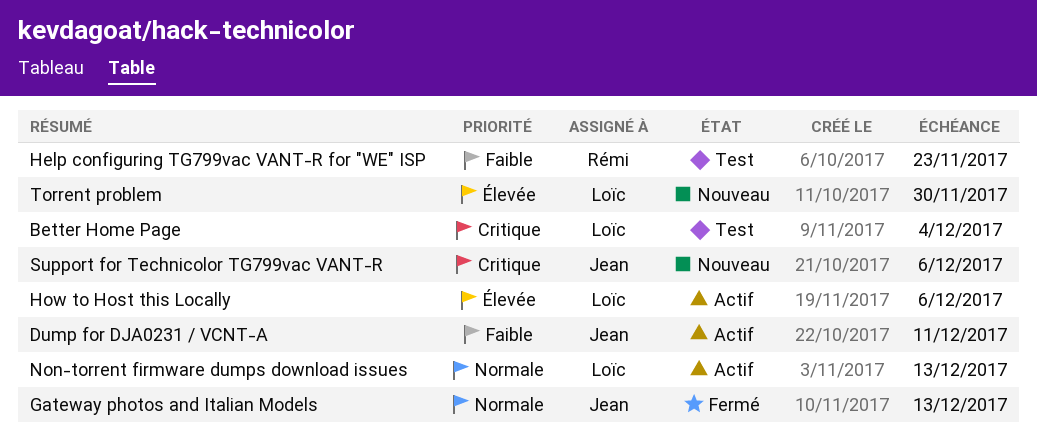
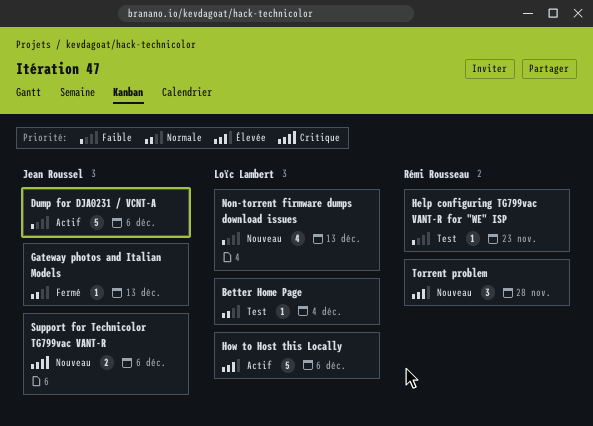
Better Home Page, priority: Critique -> Normale
Dump for DJA0231 / VCNT-A, due: Dec 11 -> Dec 6
Non-torrent firmware dumps download issues, status: Actif -> Nouveau
Non-torrent firmware dumps download issues, priority: Normale -> Faible
Torrent problem, owner: Loïc Lambert -> Rémi Rousseau
Torrent problem, due: Nov 30 -> Nov 28

